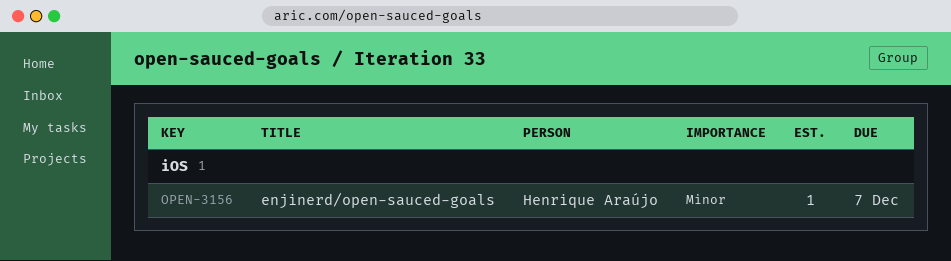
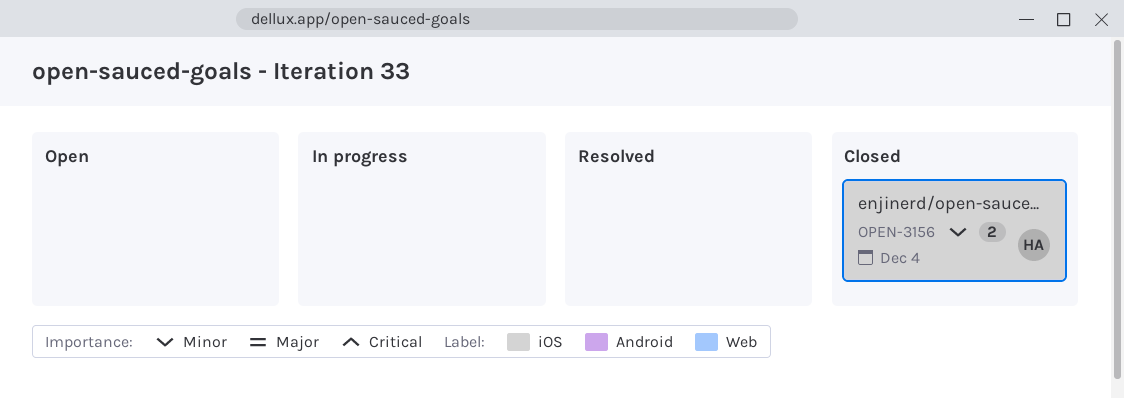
OPEN-3156, estimate: 1 -> 2
OPEN-3156, due: Dec 7 -> Dec 4

